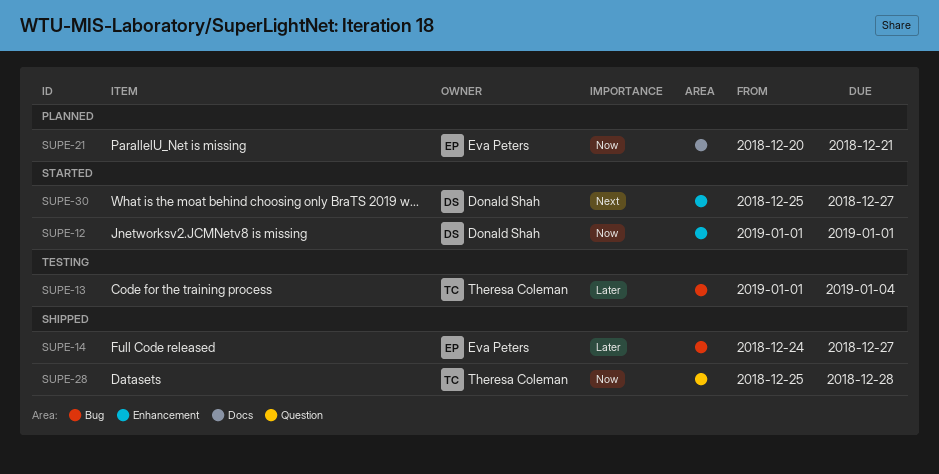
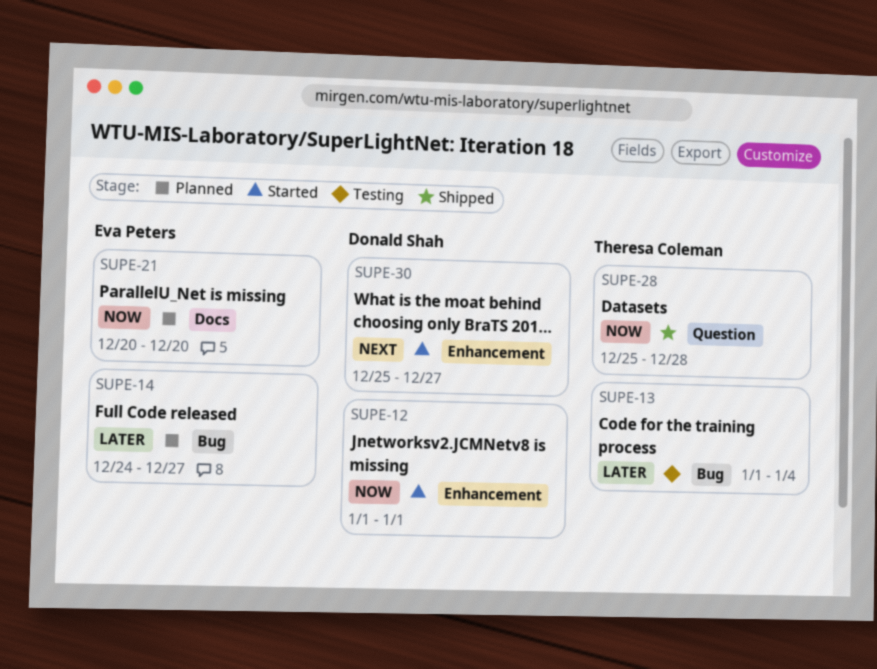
SUPE-14, status: Shipped -> Planned
SUPE-21, due: Dec 21 -> Dec 20

